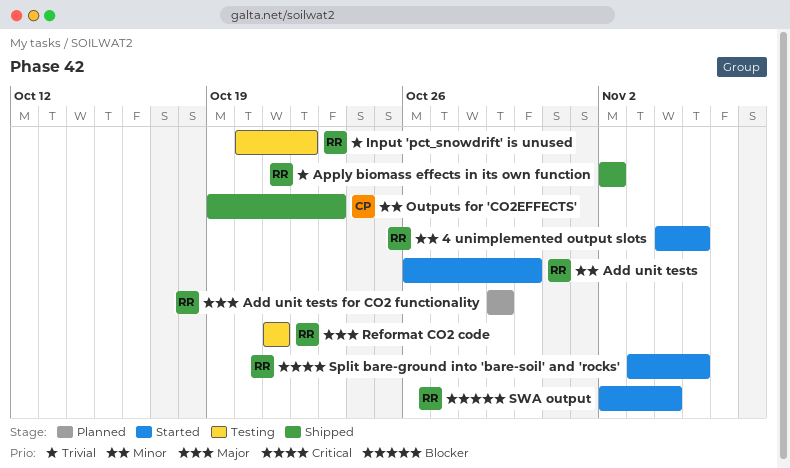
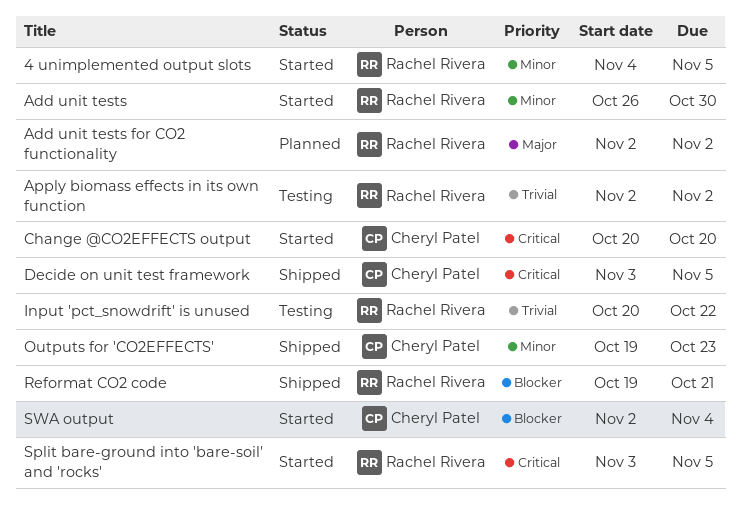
Add unit tests for CO2 functionality, start: Oct 29 -> Nov 2
Add unit tests for CO2 functionality, due: Oct 29 -> Nov 2
Apply biomass effects in its own function, status: Shipped -> Testing
Change @CO2EFFECTS output: none -> present
Decide on unit test framework: none -> present
Reformat CO2 code, status: Testing -> Shipped
Reformat CO2 code, priority: Major -> Blocker
Reformat CO2 code, start: Oct 21 -> Oct 19
SWA output, owner: Rachel Rivera -> Cheryl Patel

